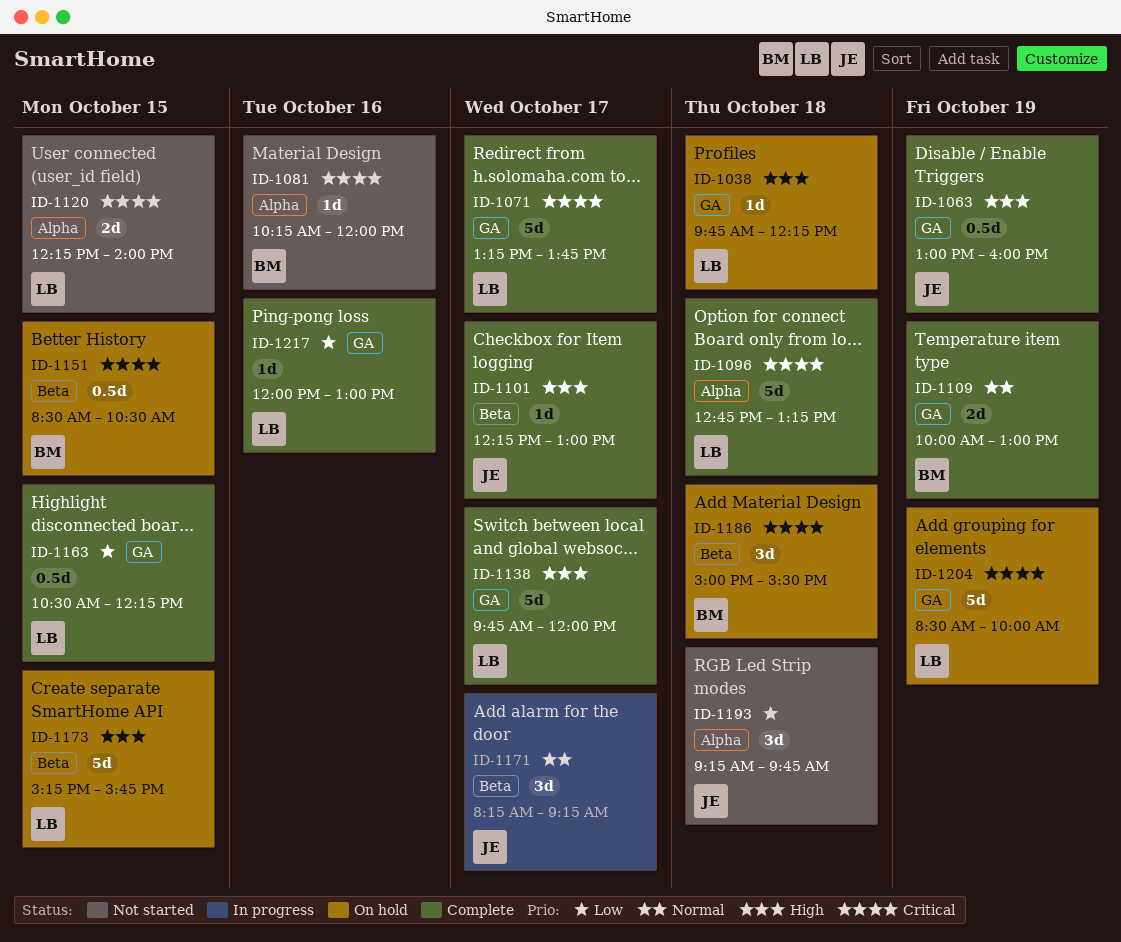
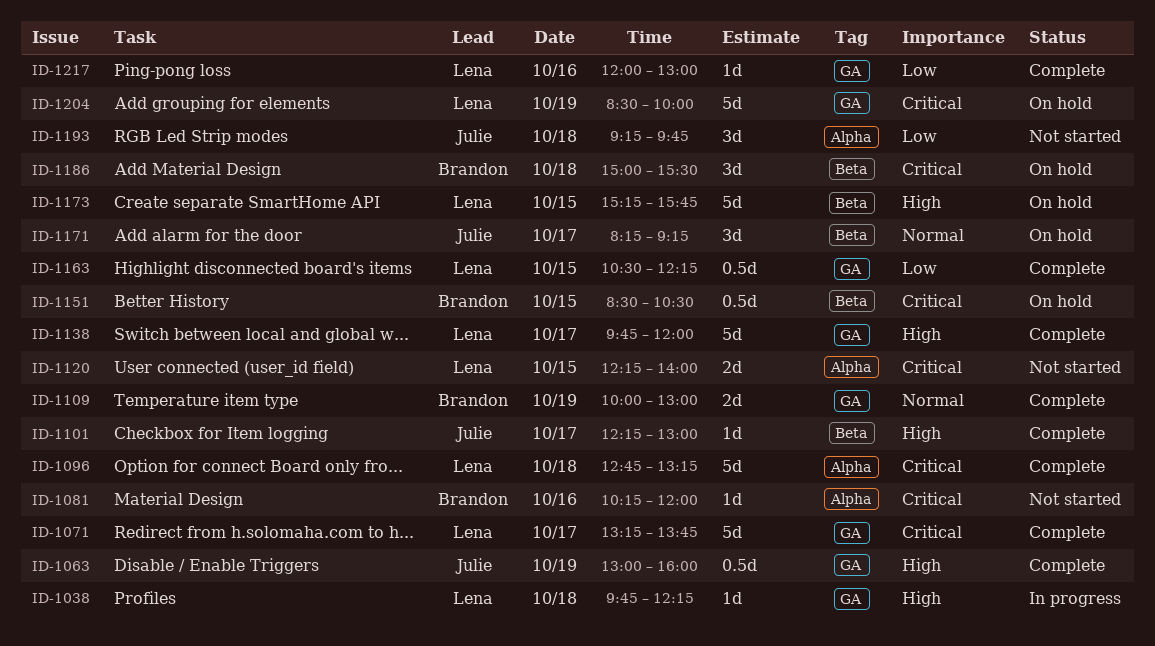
ID-1038, status: On hold -> In progress
ID-1171, status: In progress -> On hold

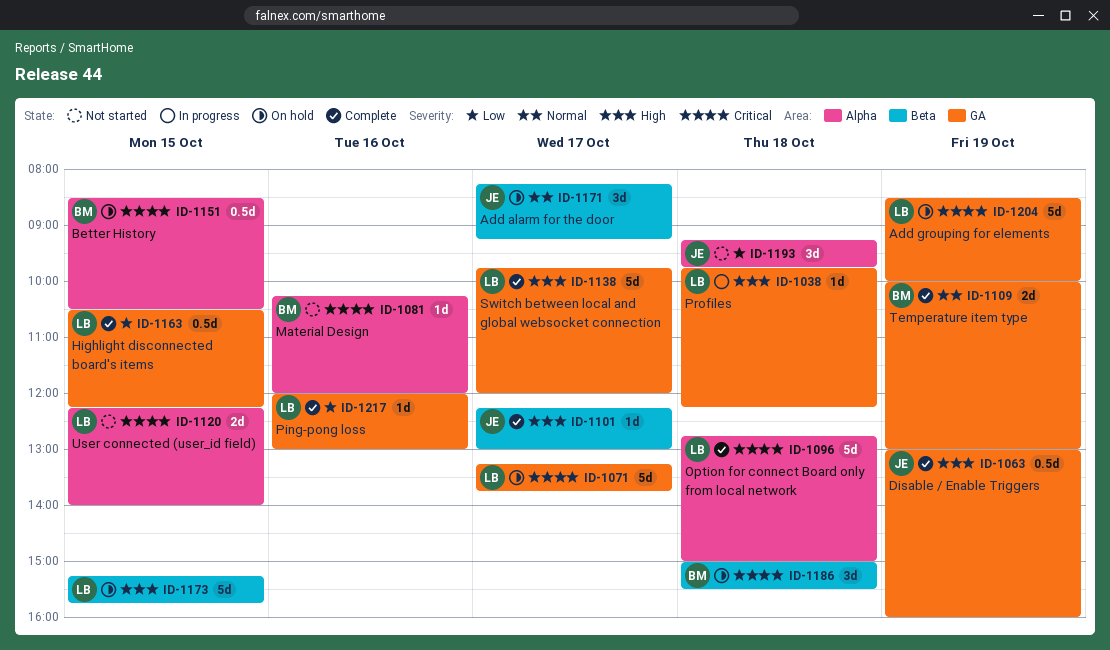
ID-1071, status: Complete -> On hold
ID-1096, ends: 13:15 -> 15:00
ID-1151, label: Beta -> Alpha

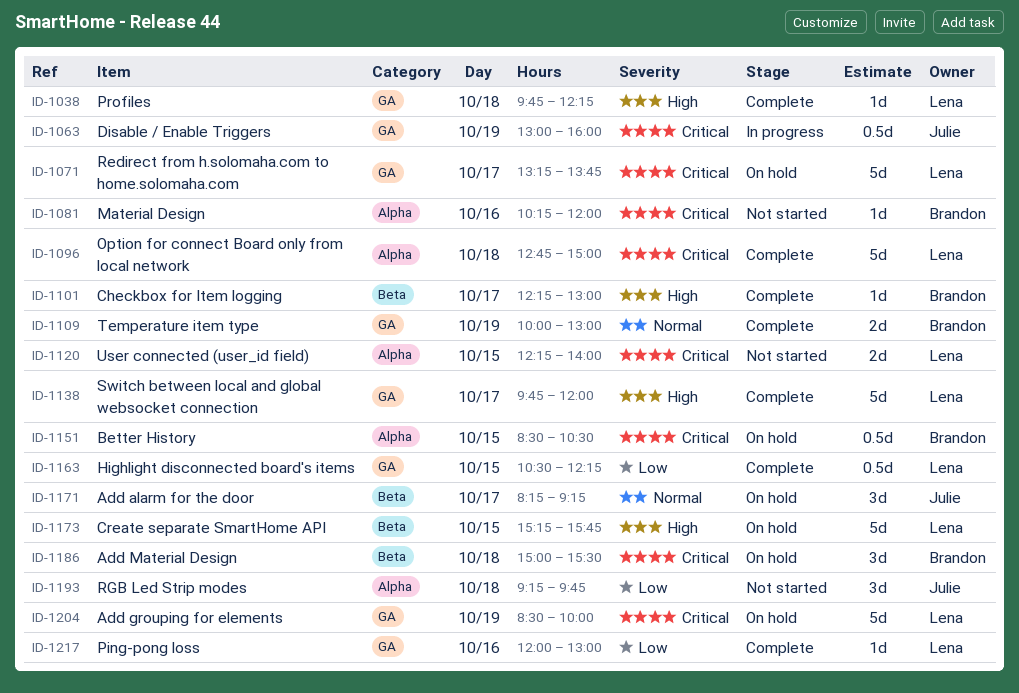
ID-1038, status: In progress -> Complete
ID-1063, status: Complete -> In progress
ID-1063, priority: High -> Critical
ID-1101, owner: Julie -> Brandon

